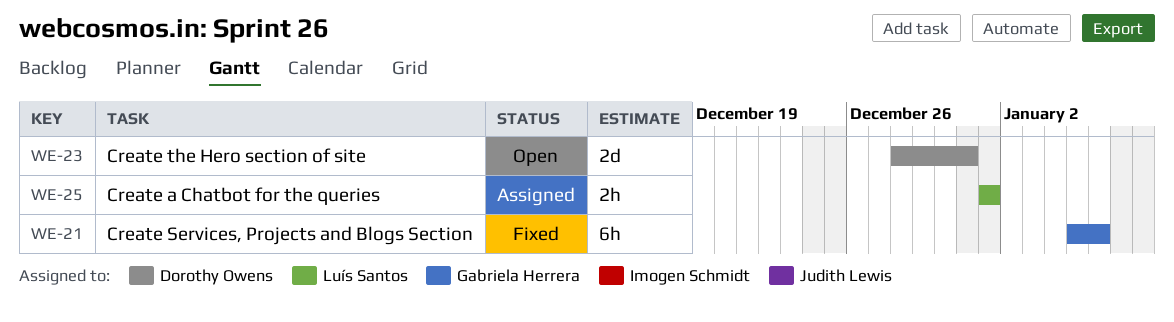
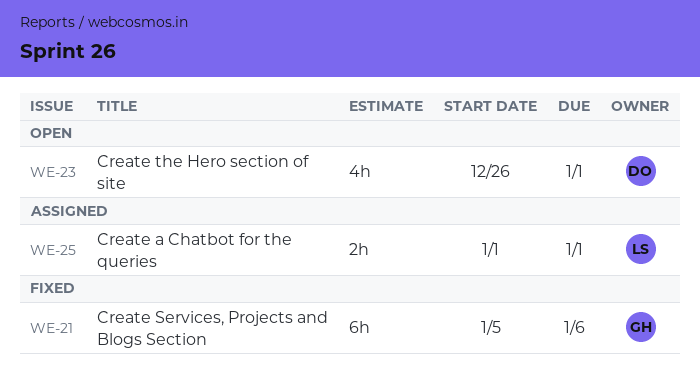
WE-23, estimate: 2d -> 4h
WE-23, start: Dec 28 -> Dec 26
WE-23, due: Dec 31 -> Jan 1

